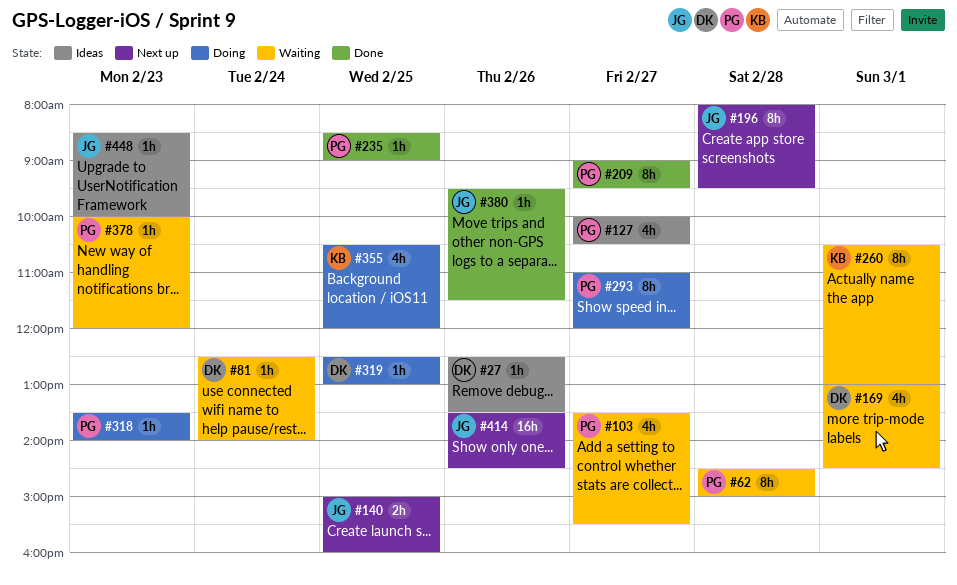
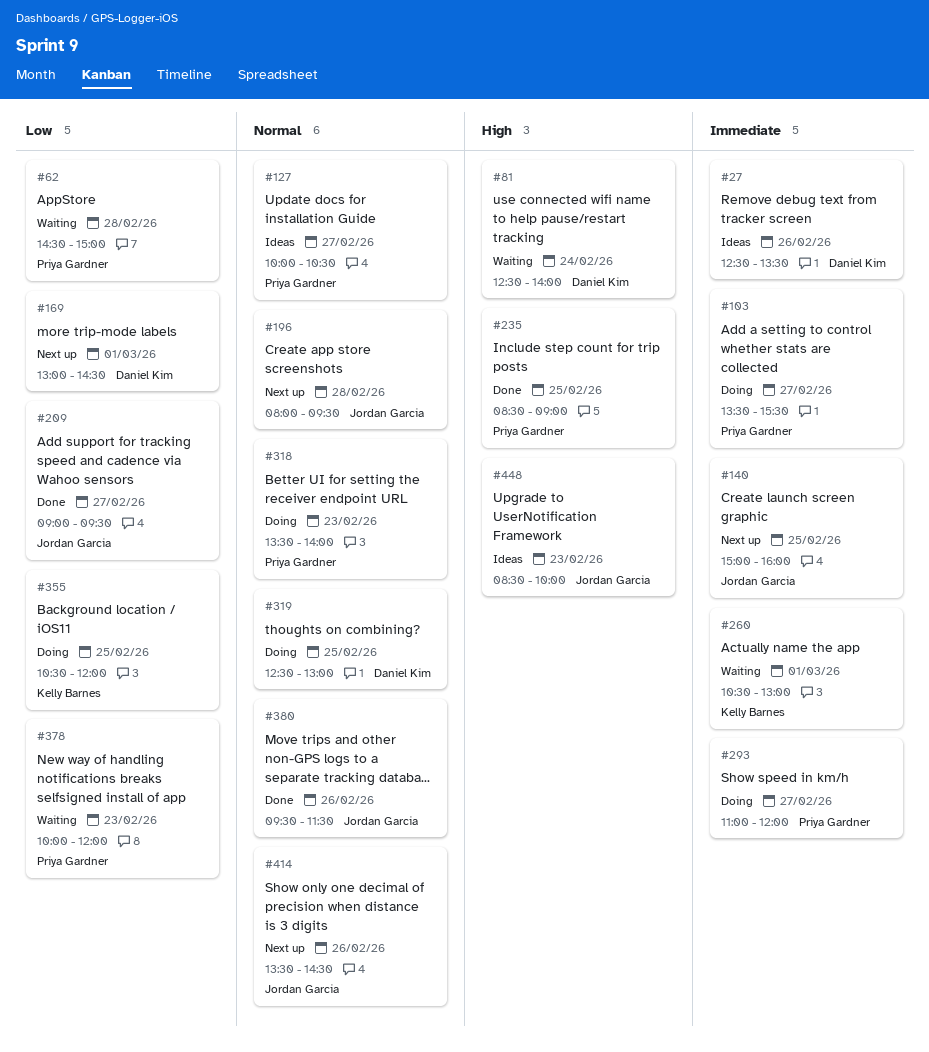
#103, status: Waiting -> Doing
#169, status: Waiting -> Next up
#209, owner: Priya Gardner -> Jordan Garcia

